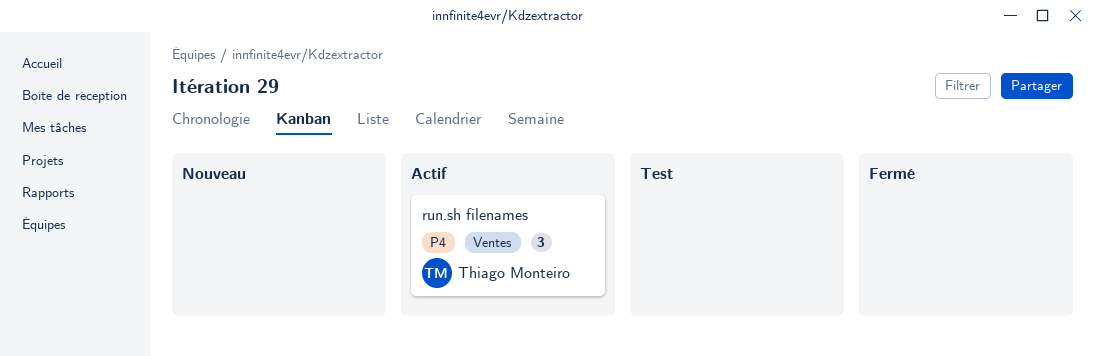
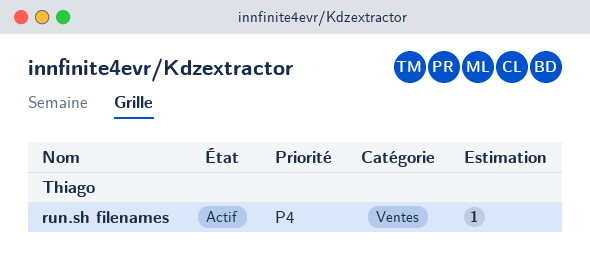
run.sh filenames, estimate: 3 -> 1

